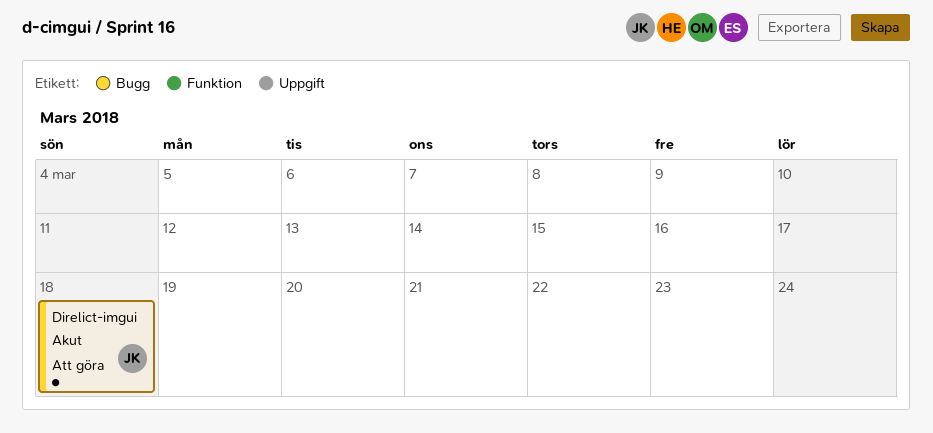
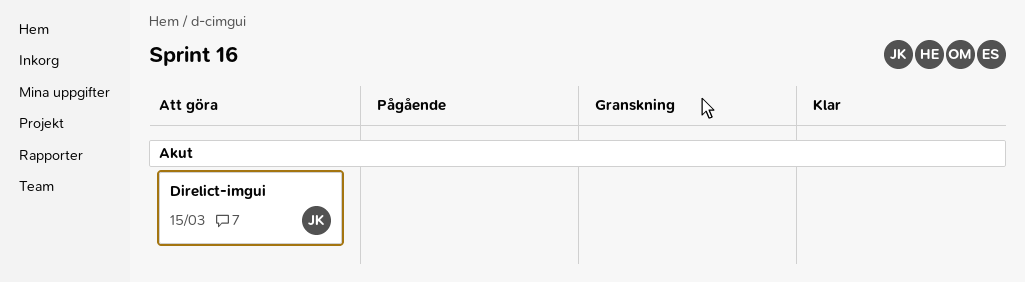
Direlict-imgui, due: Mar 18 -> Mar 15

